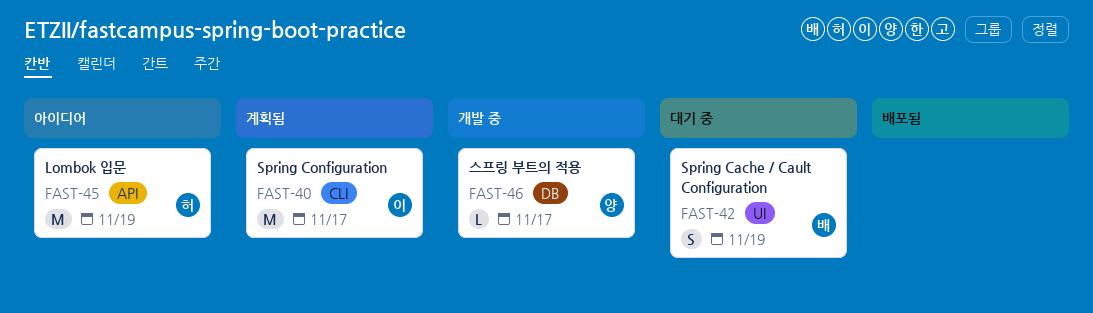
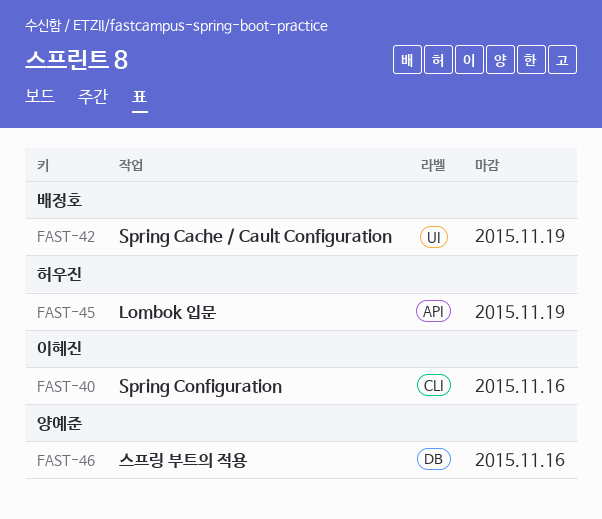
FAST-40, due: Nov 17 -> Nov 16
FAST-46, due: Nov 17 -> Nov 16

